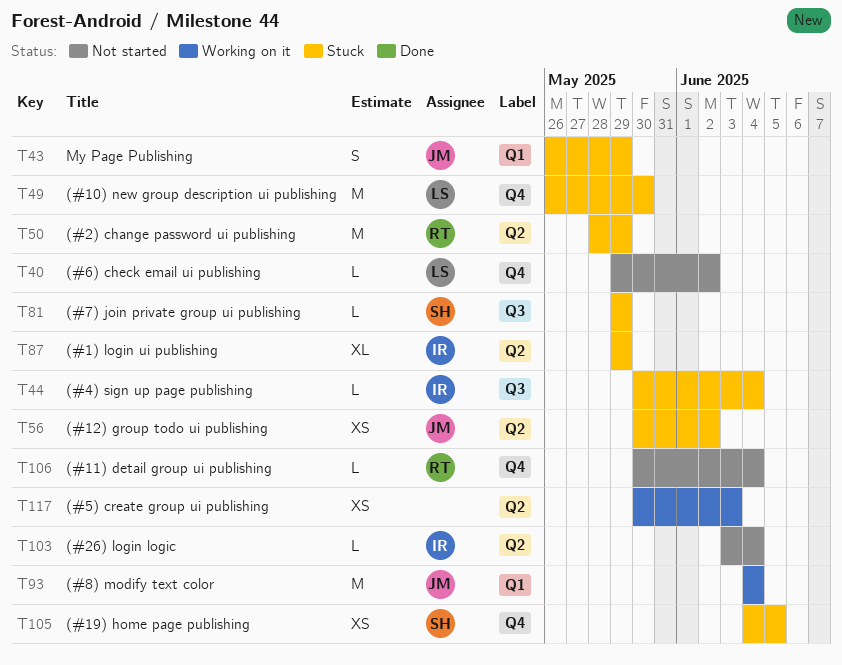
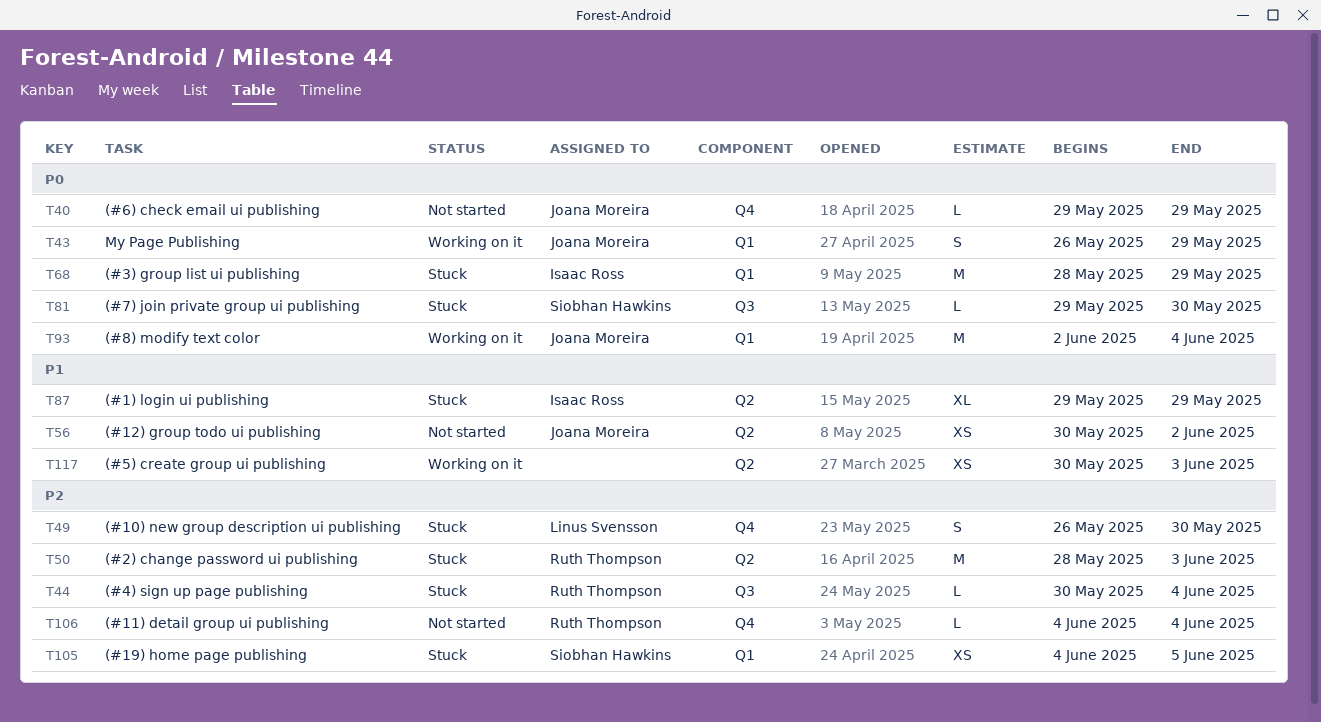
T40, owner: Linus Svensson -> Joana Moreira
T40, due: Jun 2 -> May 29
T43, status: Stuck -> Working on it
T44, owner: Isaac Ross -> Ruth Thompson
T49, estimate: M -> S
T50, due: May 29 -> Jun 3
T56, status: Stuck -> Not started
T68: none -> present
T81, due: May 29 -> May 30
T93, start: Jun 4 -> Jun 2
T103: present -> none
T105, label: Q4 -> Q1
T106, start: May 30 -> Jun 4

